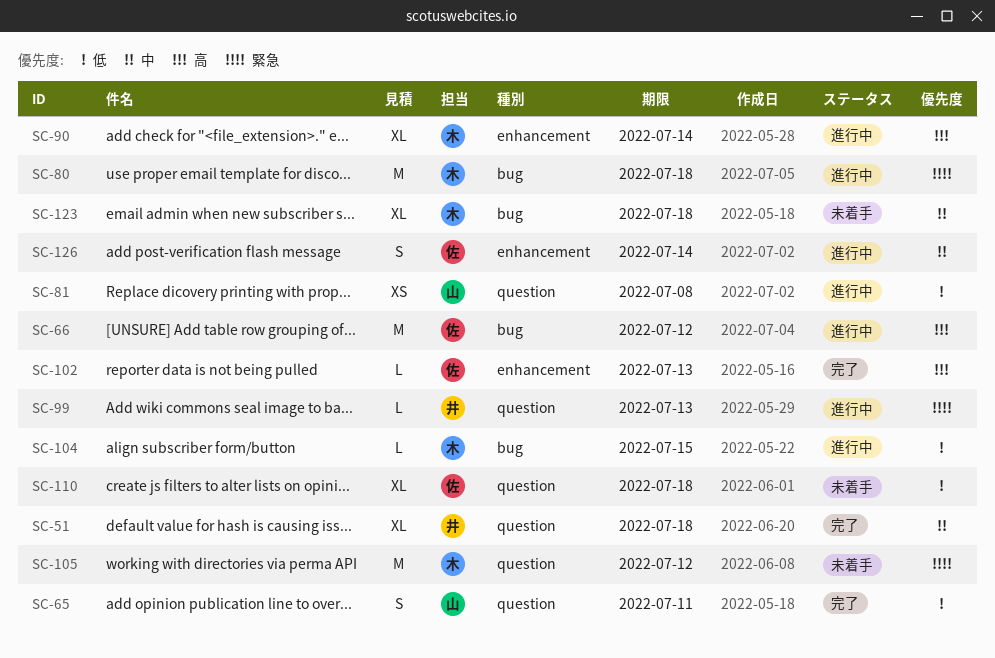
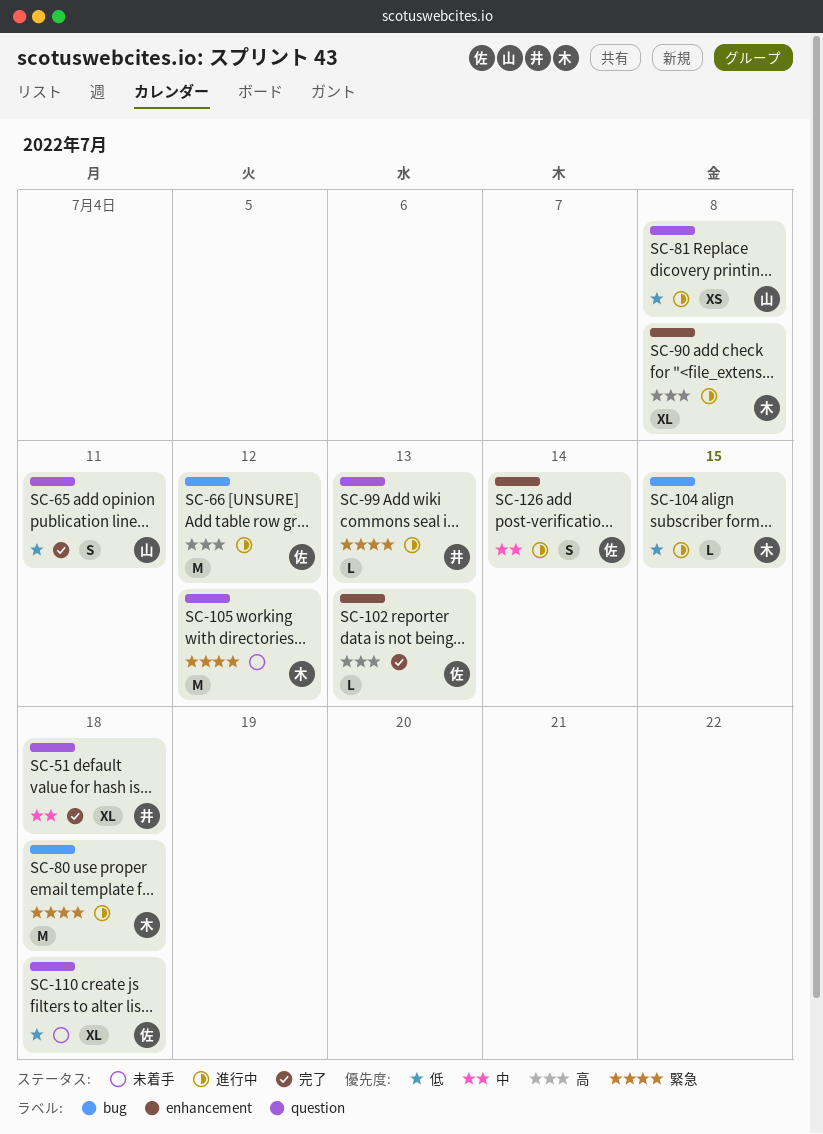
SC-90, due: Jul 14 -> Jul 8
SC-123: present -> none

